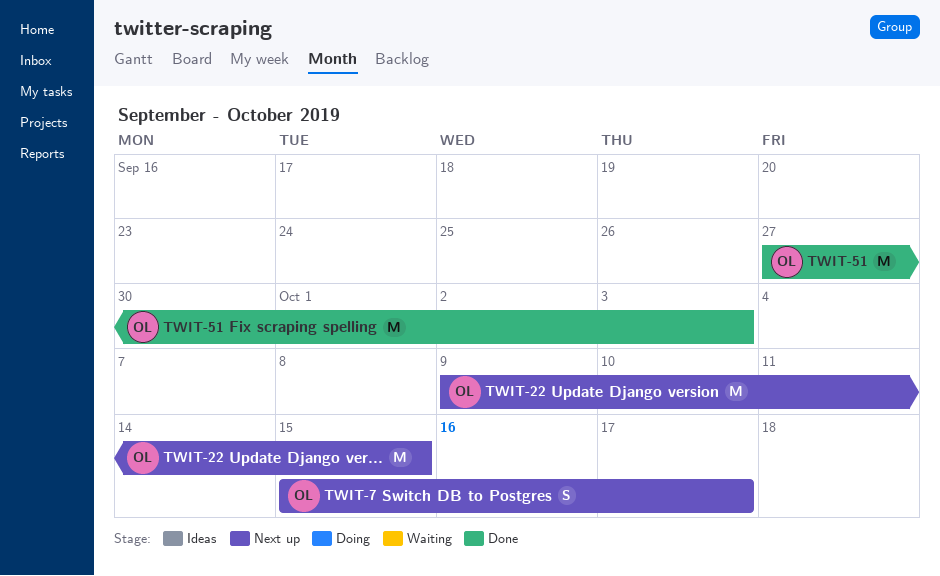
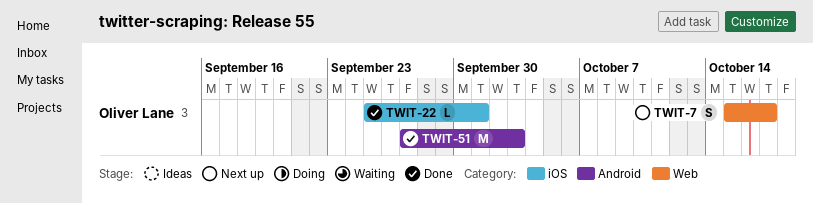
TWIT-22, status: Next up -> Done
TWIT-22, estimate: M -> L
TWIT-22, start: Oct 9 -> Sep 25
TWIT-22, due: Oct 15 -> Oct 1

